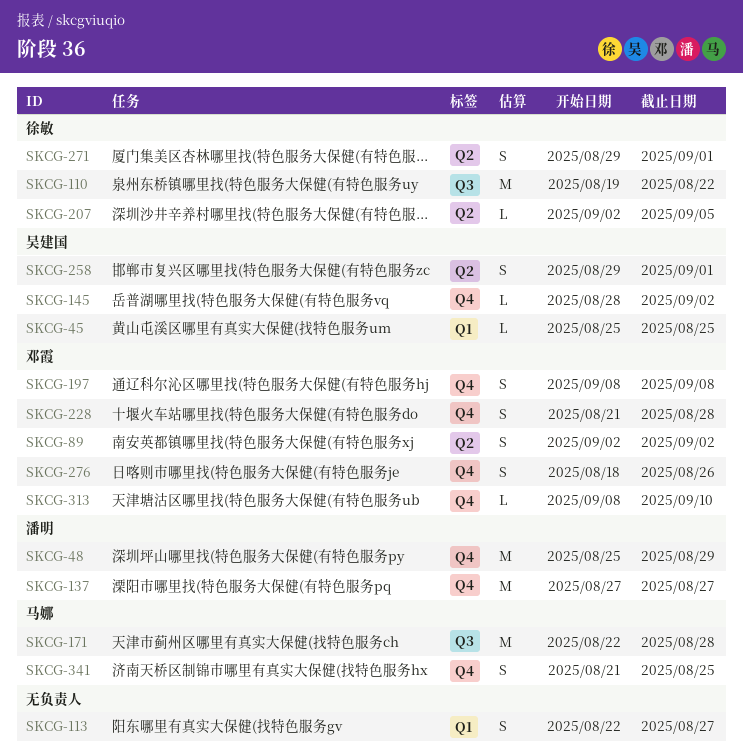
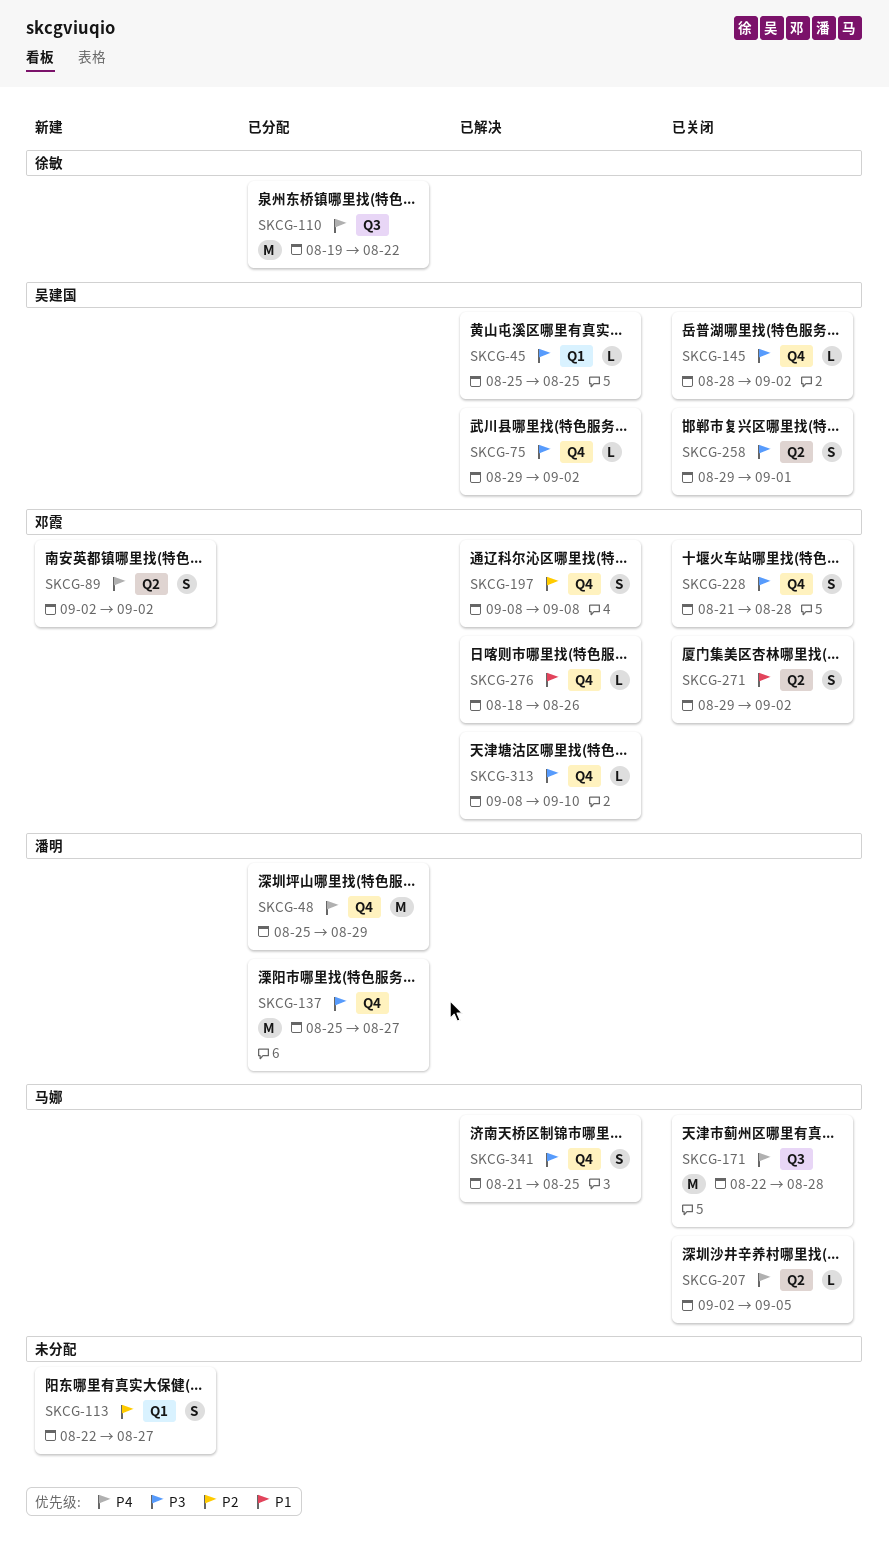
SKCG-75: none -> present
SKCG-137, start: Aug 27 -> Aug 25
SKCG-207, owner: 徐敏 -> 马娜
SKCG-271, owner: 徐敏 -> 邓霞
SKCG-271, due: Sep 1 -> Sep 2
SKCG-276, estimate: S -> L

